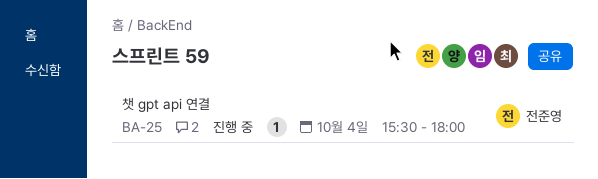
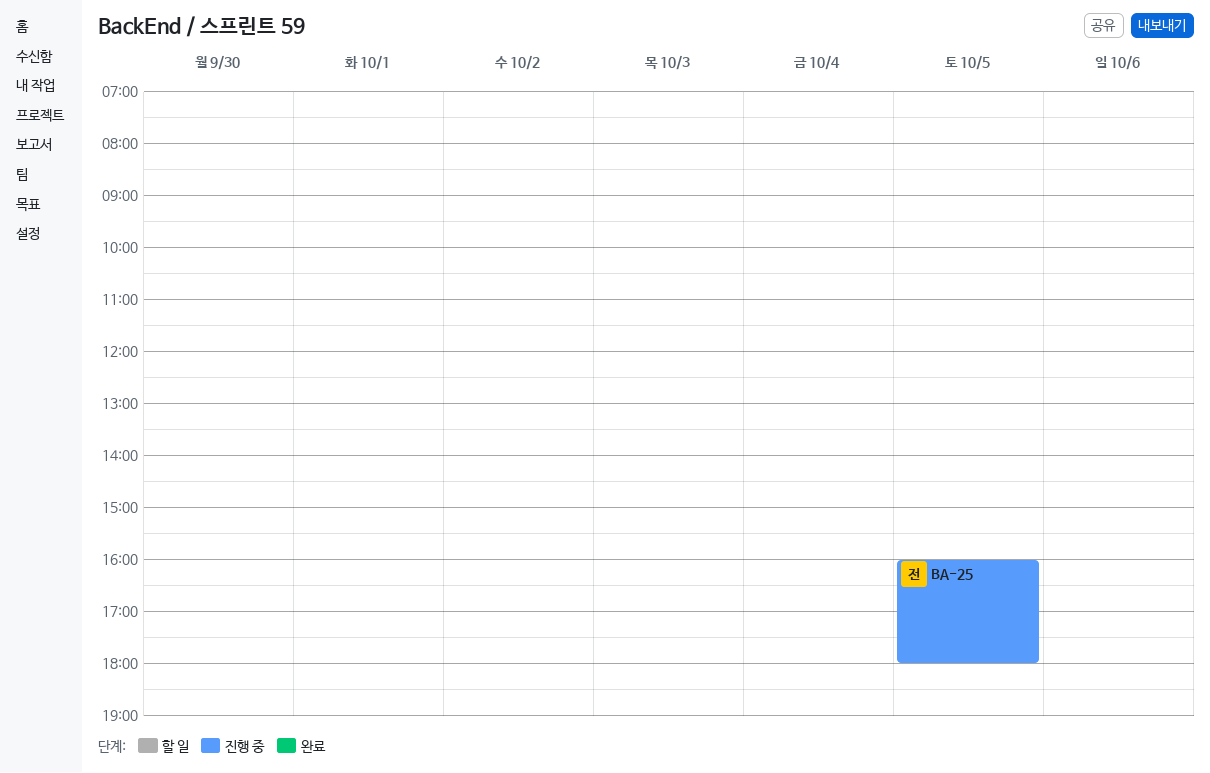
BA-25, day: Oct 4 -> Oct 5
BA-25, begins: 15:30 -> 16:00

